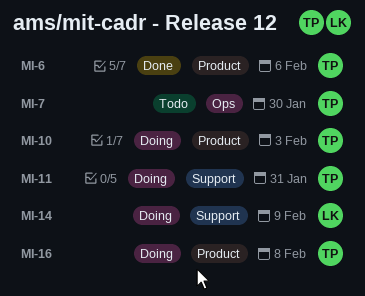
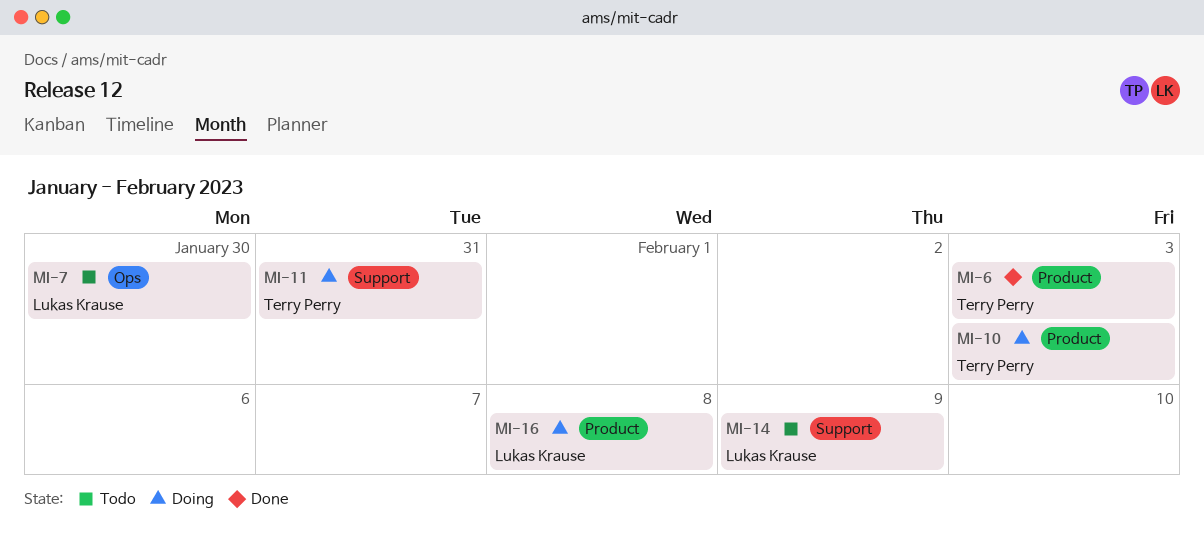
MI-6, due: Feb 6 -> Feb 3
MI-7, owner: Terry Perry -> Lukas Krause
MI-14, status: Doing -> Todo
MI-16, owner: Terry Perry -> Lukas Krause

